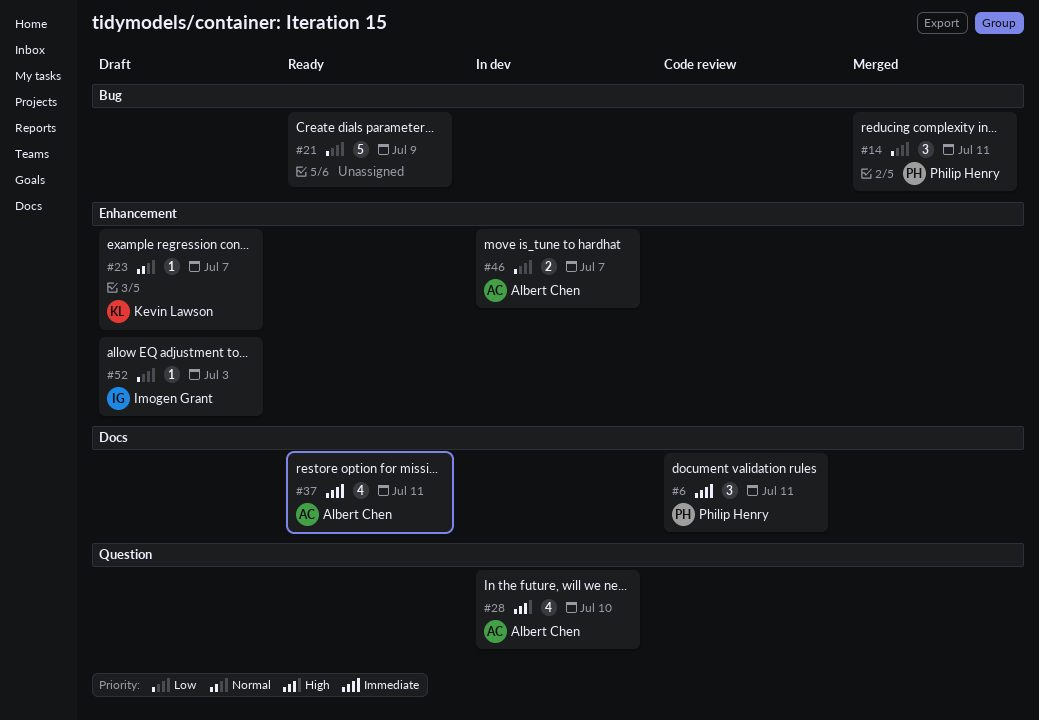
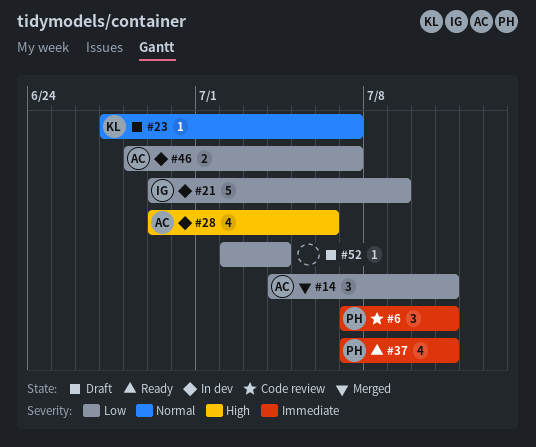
#14, owner: Philip Henry -> Albert Chen
#21, status: Ready -> In dev
#21, owner: none -> Imogen Grant
#28, due: Jul 10 -> Jul 6
#37, owner: Albert Chen -> Philip Henry
#52, owner: Imogen Grant -> none
#52, due: Jul 3 -> Jul 4

